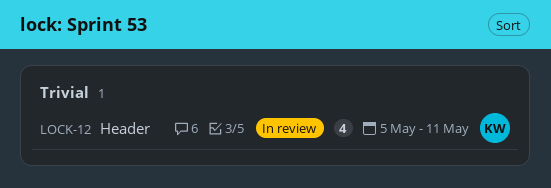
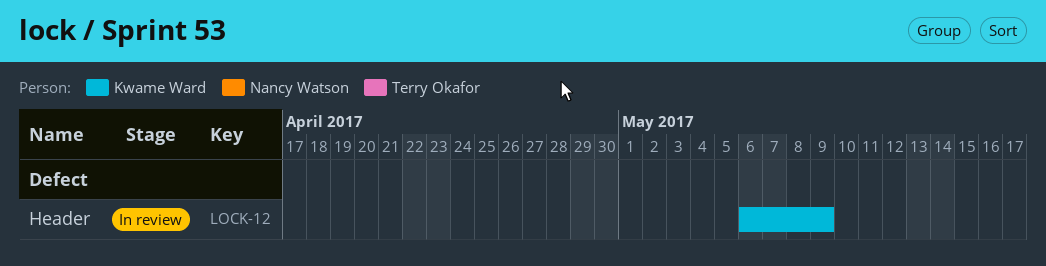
LOCK-12, start: May 5 -> May 6
LOCK-12, due: May 11 -> May 9

